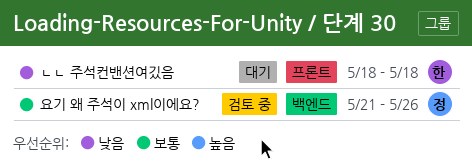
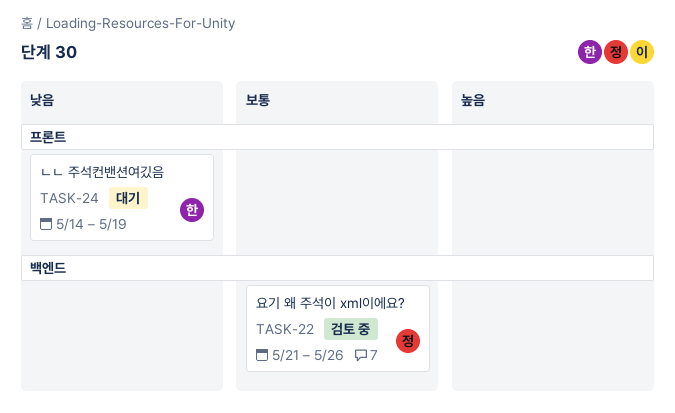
ㄴㄴ 주석컨밴션여깄음, start: May 18 -> May 14
ㄴㄴ 주석컨밴션여깄음, due: May 18 -> May 19

